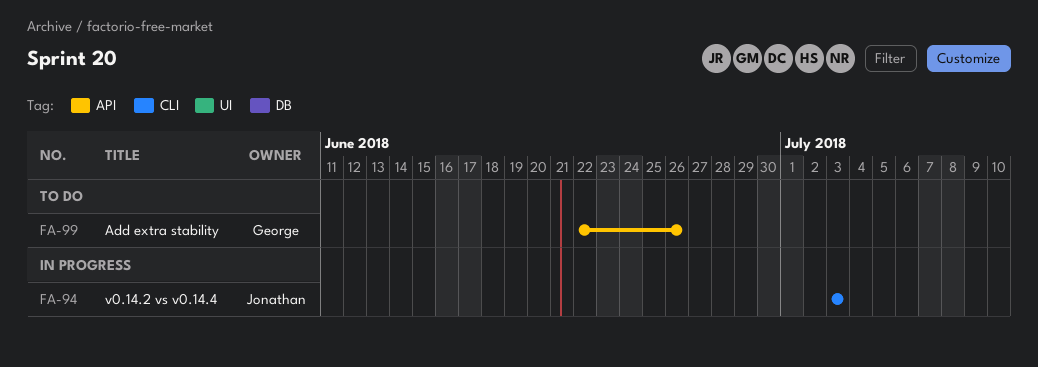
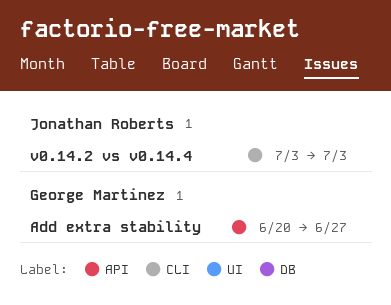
Add extra stability, start: Jun 22 -> Jun 20
Add extra stability, due: Jun 26 -> Jun 27

